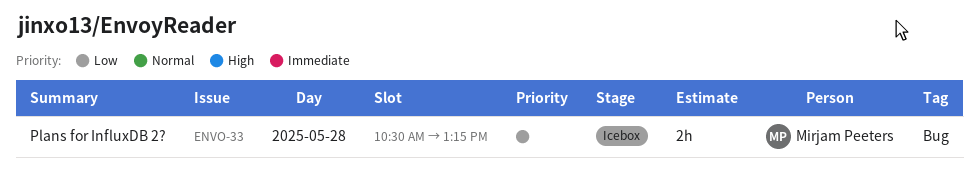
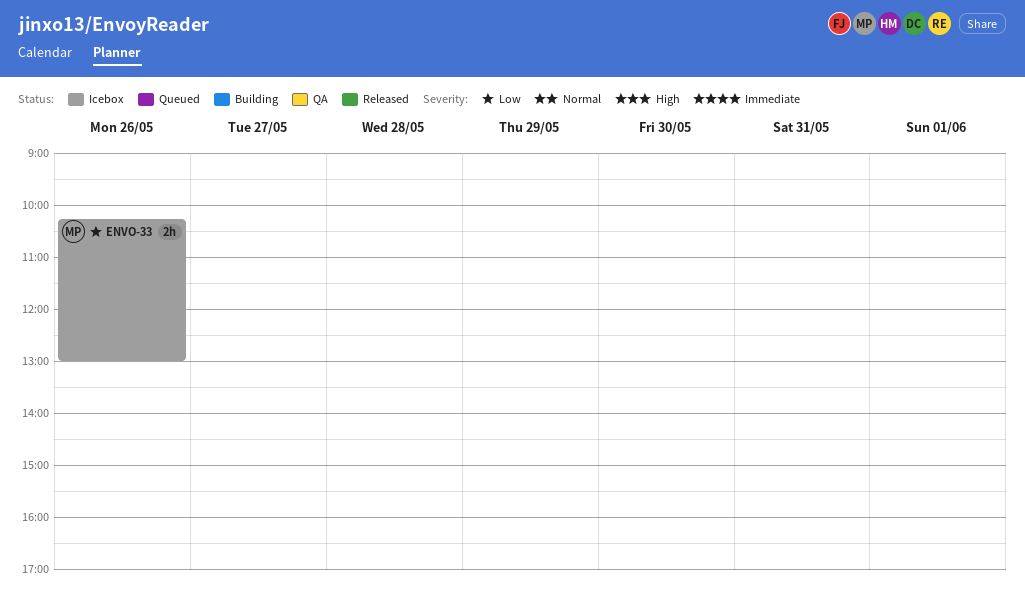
ENVO-33, day: May 28 -> May 26
ENVO-33, begins: 10:30 -> 10:15
ENVO-33, ends: 13:15 -> 13:00

